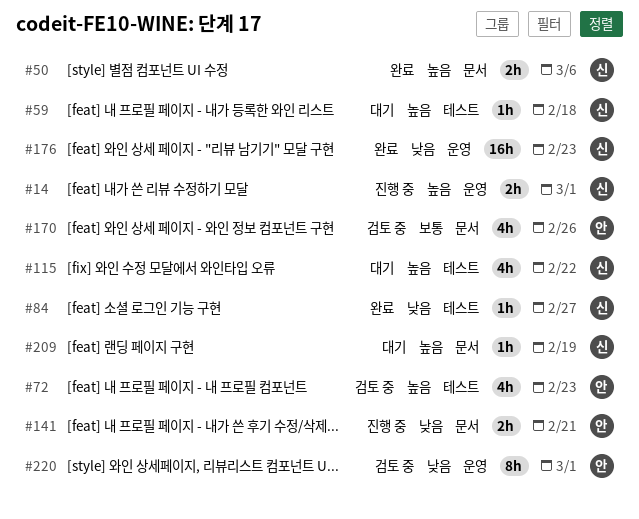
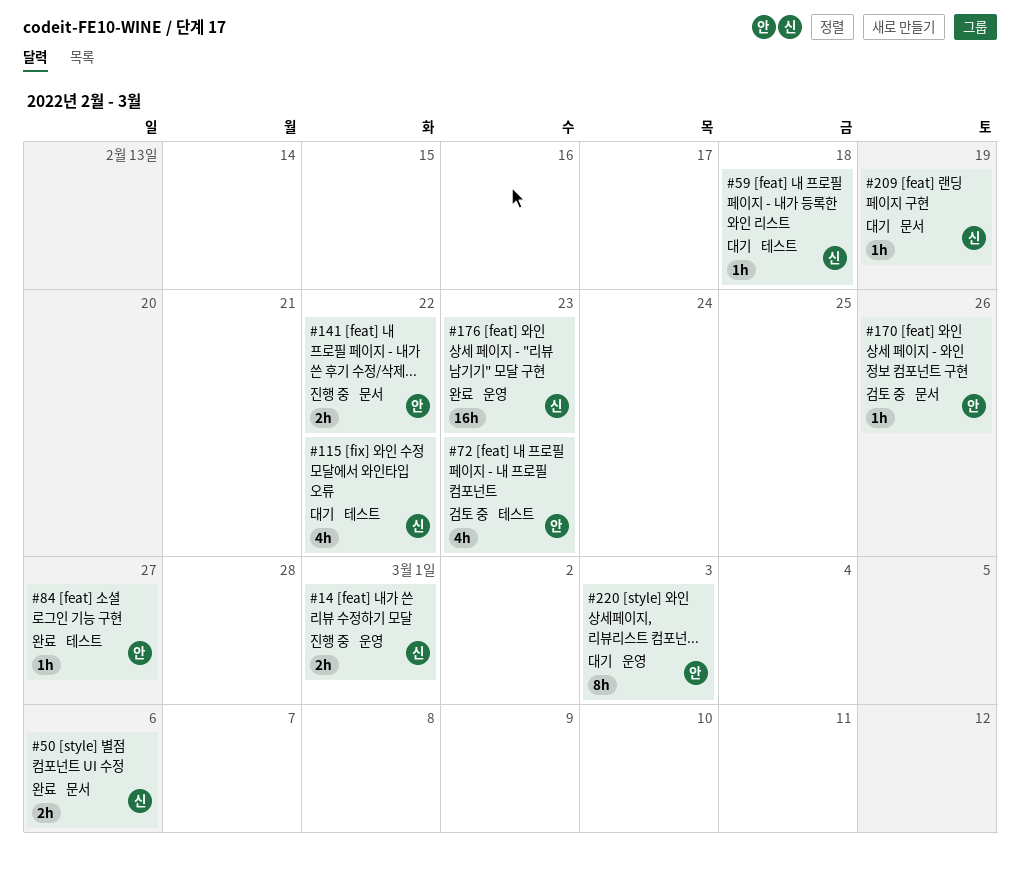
#84, owner: 신 -> 안
#141, due: Feb 21 -> Feb 22
#170, estimate: 4h -> 1h
#220, status: 검토 중 -> 대기
#220, due: Mar 1 -> Mar 3

